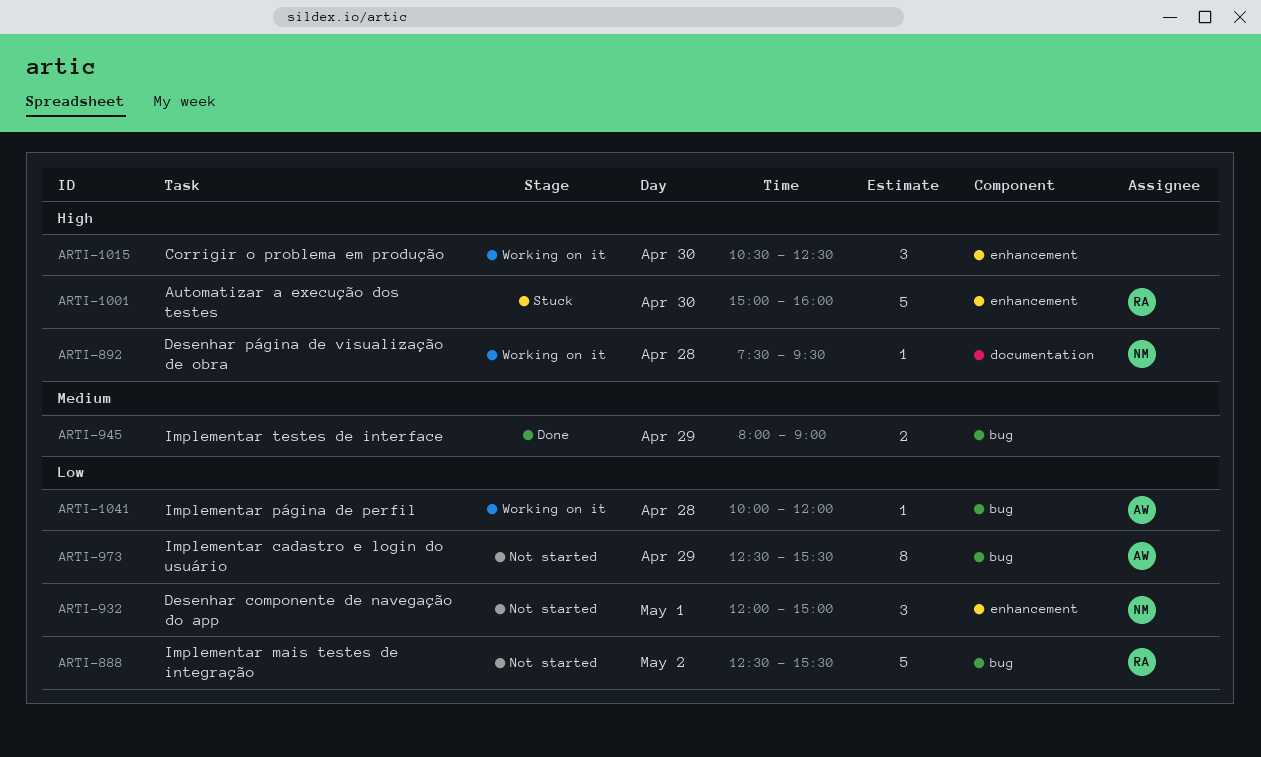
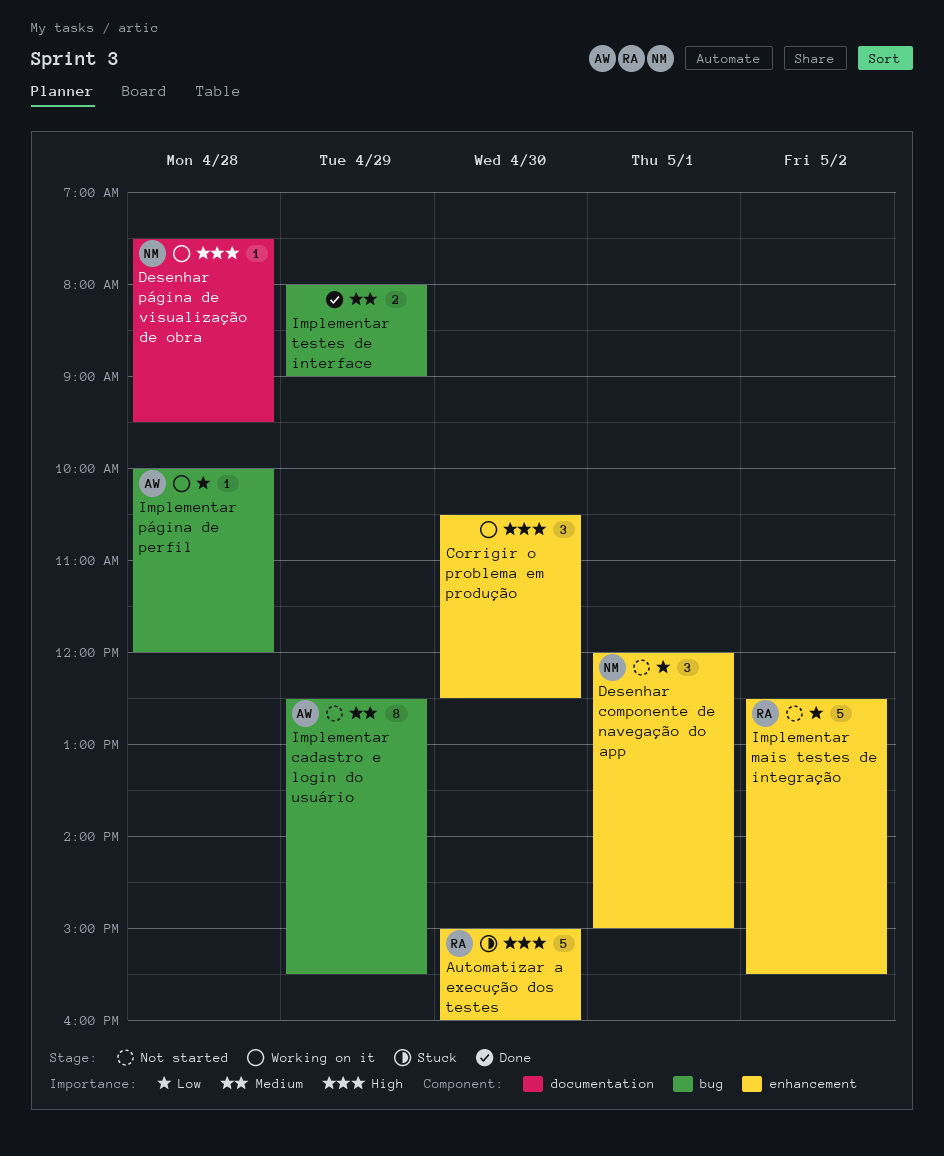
Implementar cadastro e login do usuário, priority: Low -> Medium
Implementar mais testes de integração, label: bug -> enhancement

